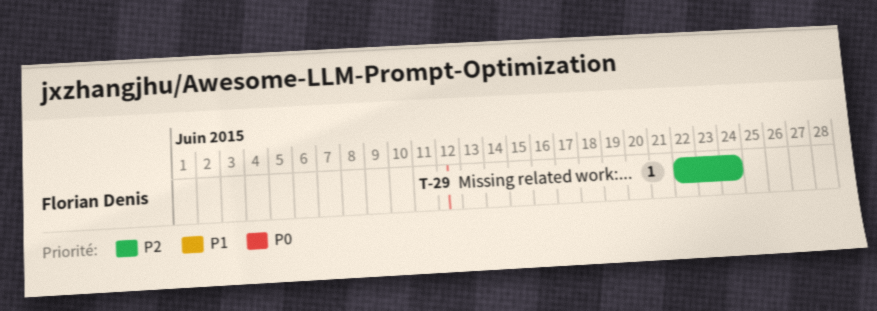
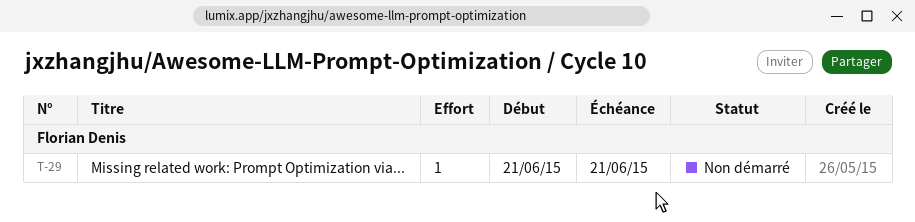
T-29, start: Jun 22 -> Jun 21
T-29, due: Jun 24 -> Jun 21

